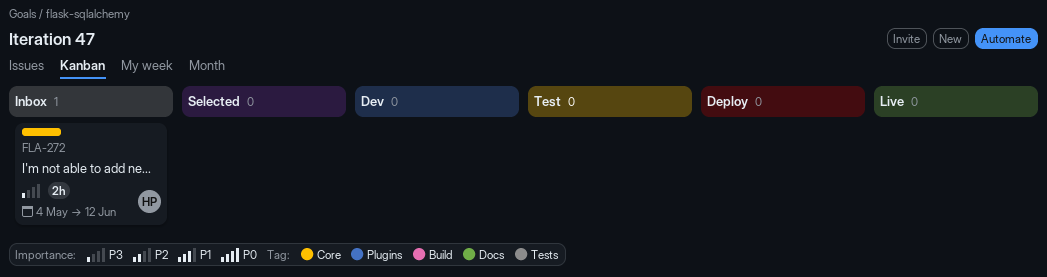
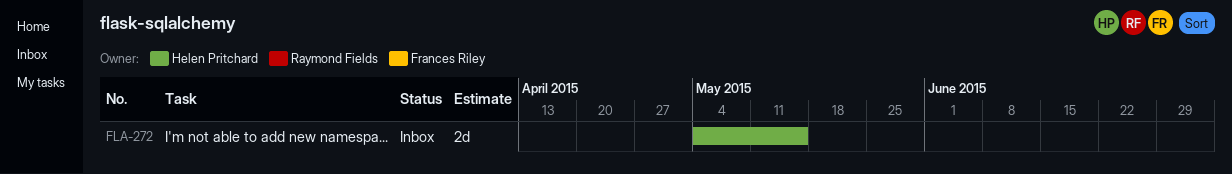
FLA-272, estimate: 2h -> 2d
FLA-272, due: Jun 12 -> May 15

